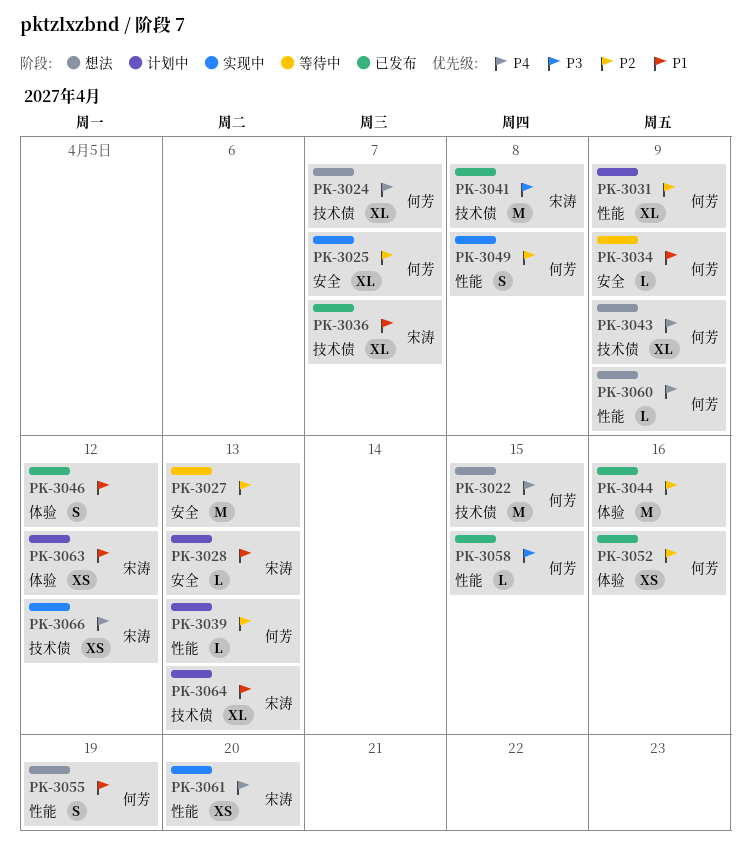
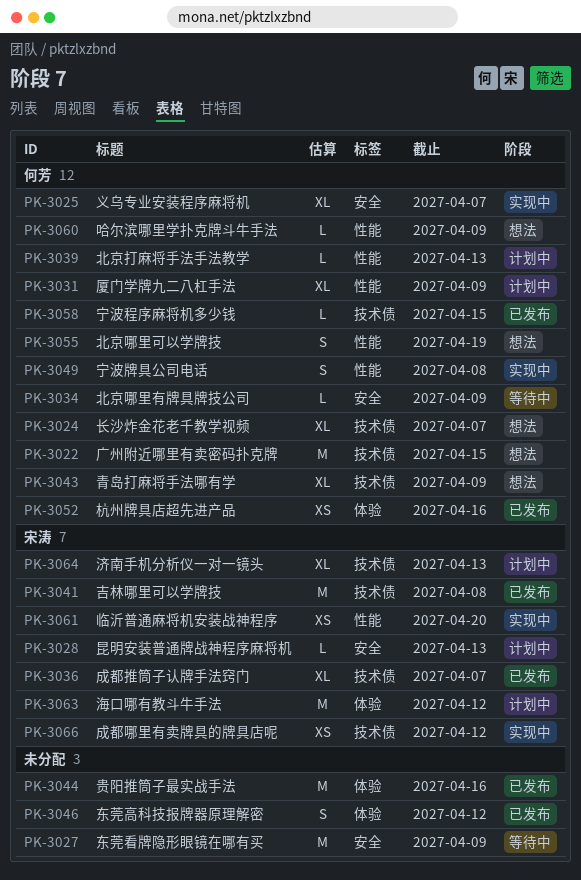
PK-3027, due: Apr 13 -> Apr 9
PK-3058, label: 性能 -> 技术债
PK-3063, estimate: XS -> M

